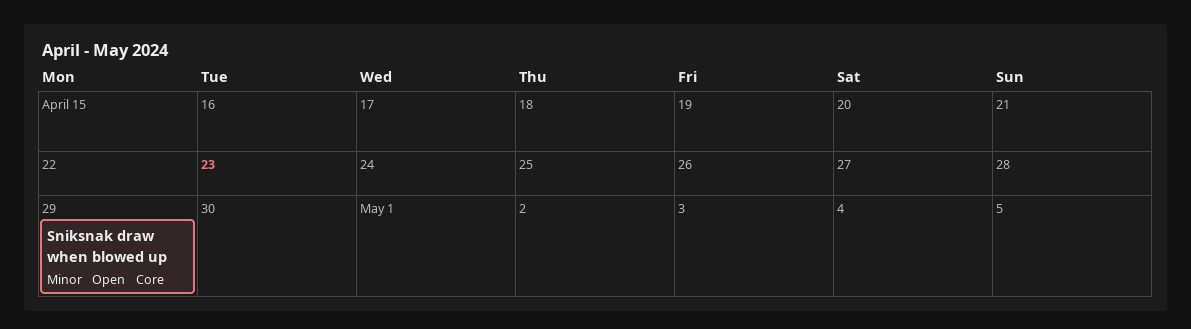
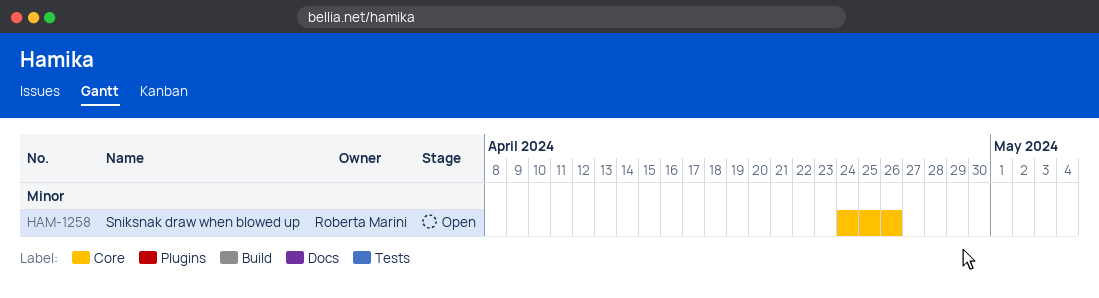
Sniksnak draw when blowed up, due: Apr 29 -> Apr 26

